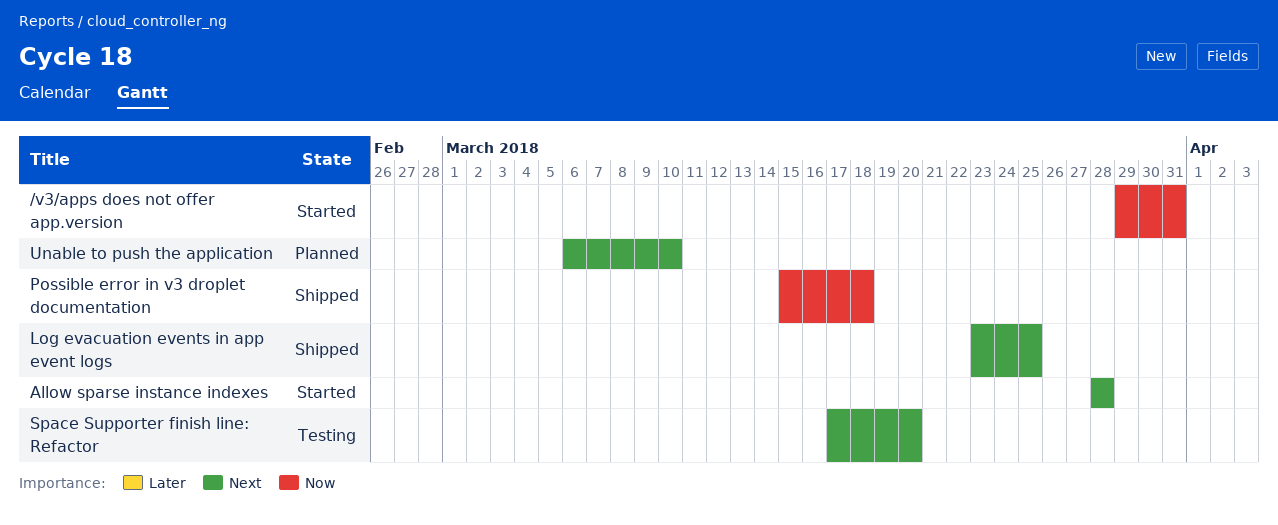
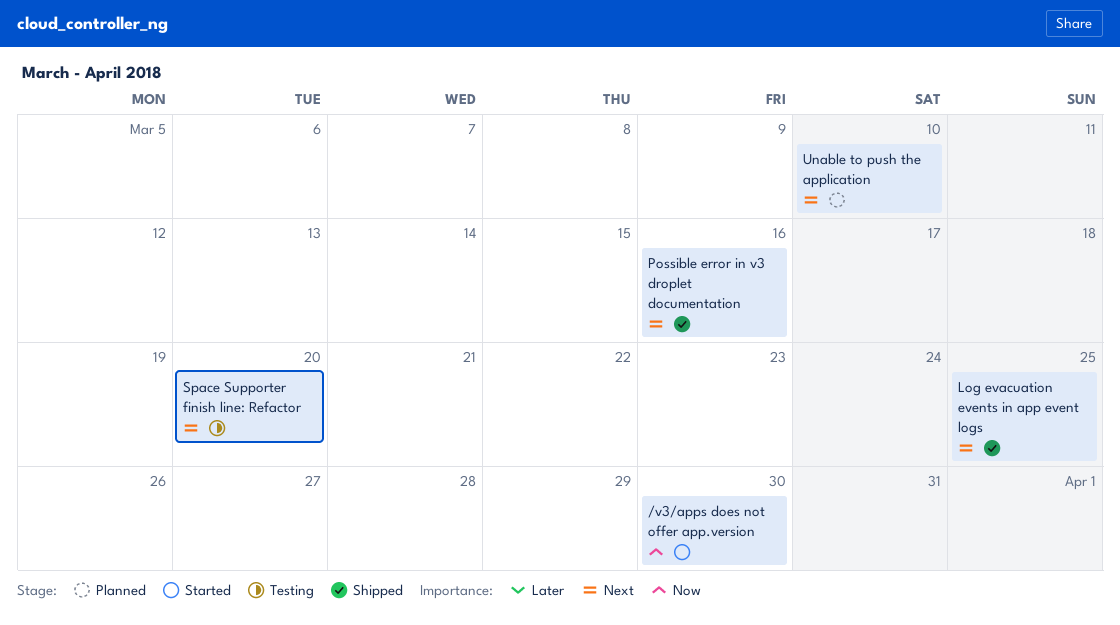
/v3/apps does not offer app.version, due: Mar 31 -> Mar 30
Allow sparse instance indexes: present -> none
Possible error in v3 droplet documentation, priority: Now -> Next
Possible error in v3 droplet documentation, due: Mar 18 -> Mar 16

